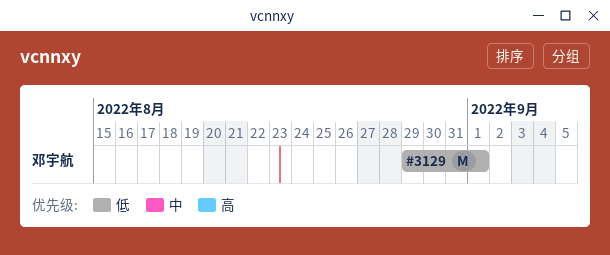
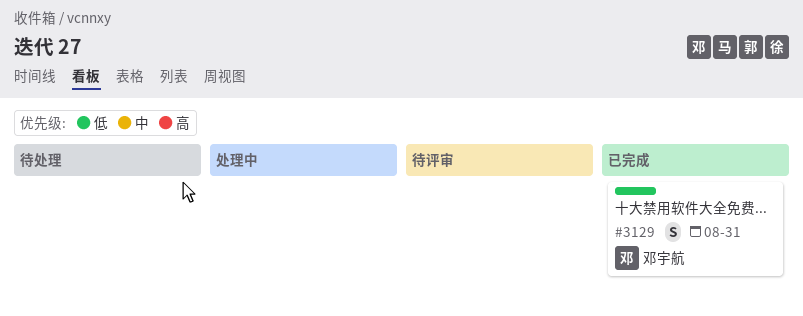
#3129, estimate: M -> S
#3129, due: Sep 1 -> Aug 31

